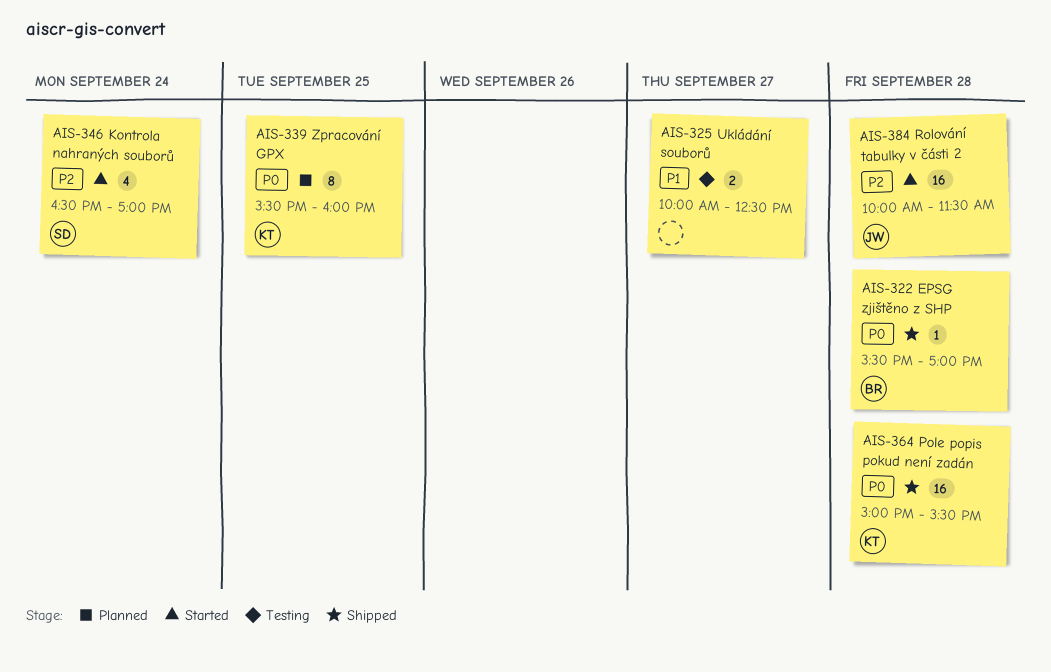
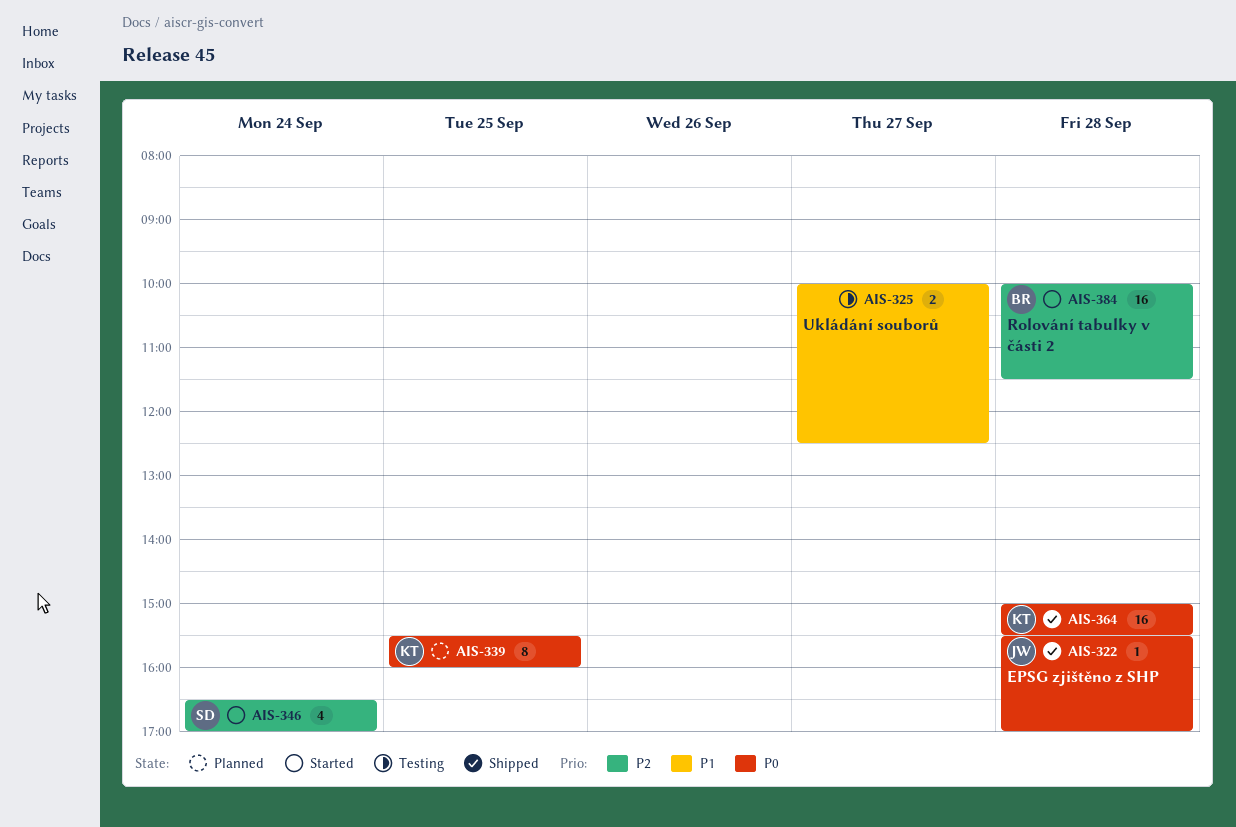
AIS-322, owner: BR -> JW
AIS-384, owner: JW -> BR

